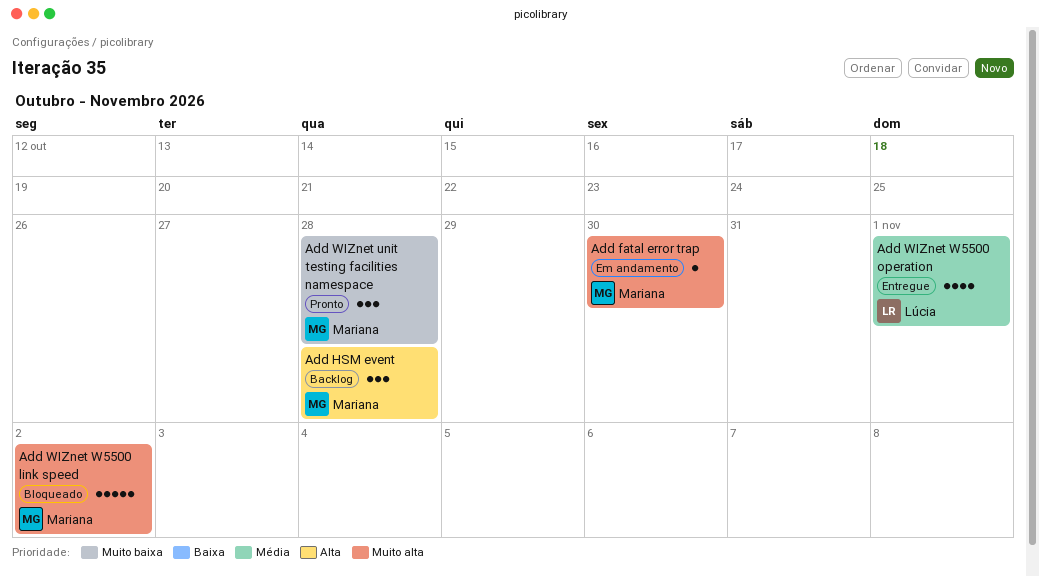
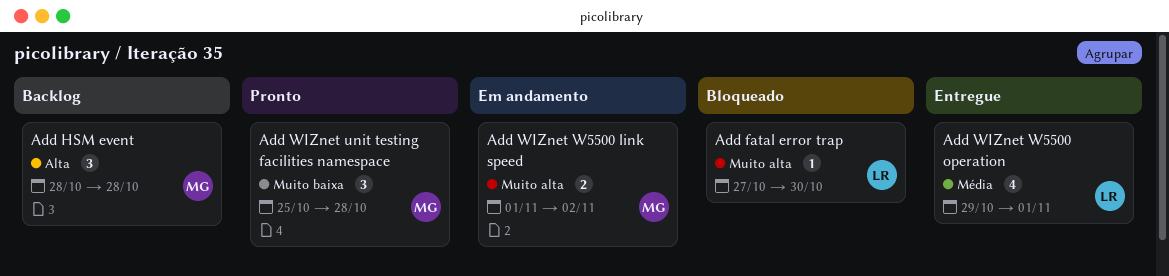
Add fatal error trap, status: Em andamento -> Bloqueado
Add fatal error trap, owner: Mariana -> Lúcia
Add WIZnet W5500 link speed, status: Bloqueado -> Em andamento
Add WIZnet W5500 link speed, estimate: 5 -> 2

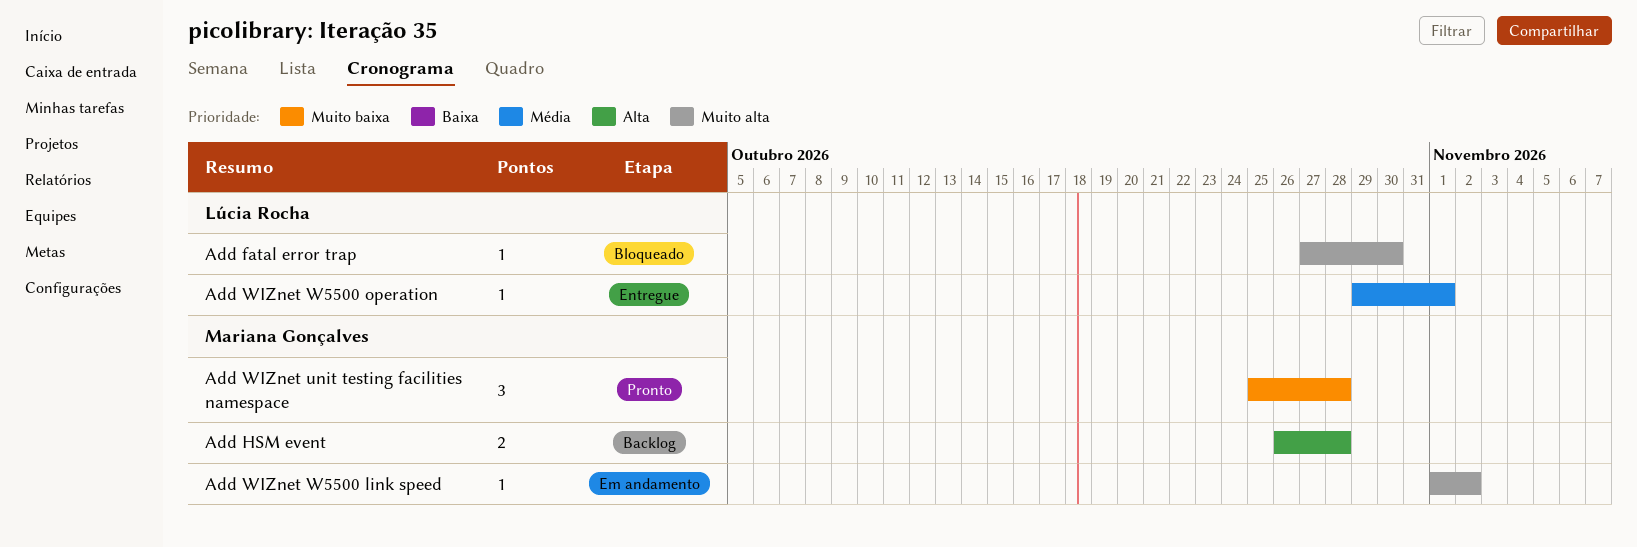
Add HSM event, estimate: 3 -> 2
Add HSM event, start: Oct 28 -> Oct 26
Add WIZnet W5500 link speed, estimate: 2 -> 1
Add WIZnet W5500 operation, estimate: 4 -> 1

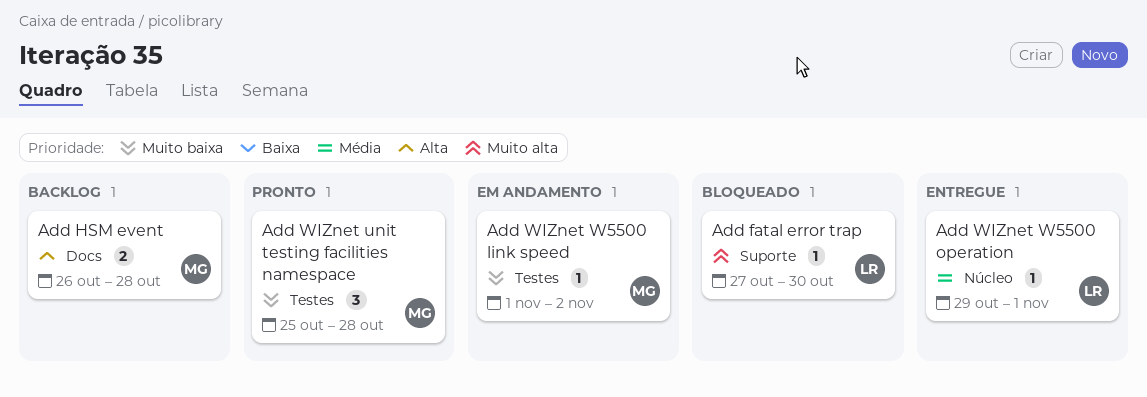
Add WIZnet W5500 link speed, priority: Muito alta -> Muito baixa

